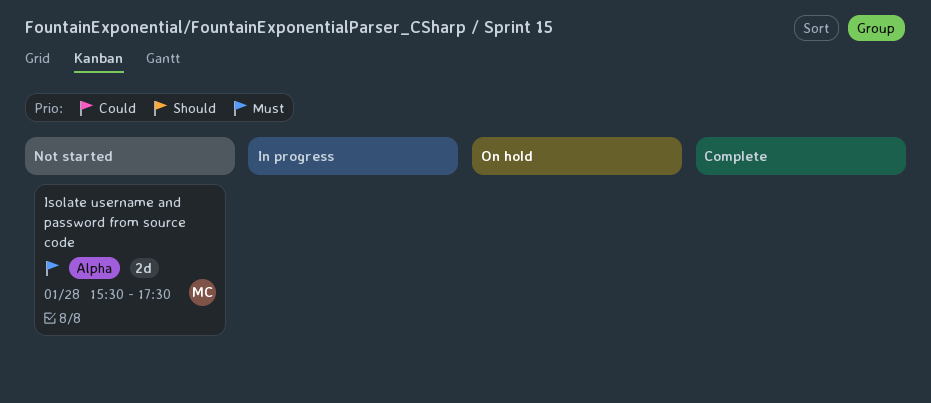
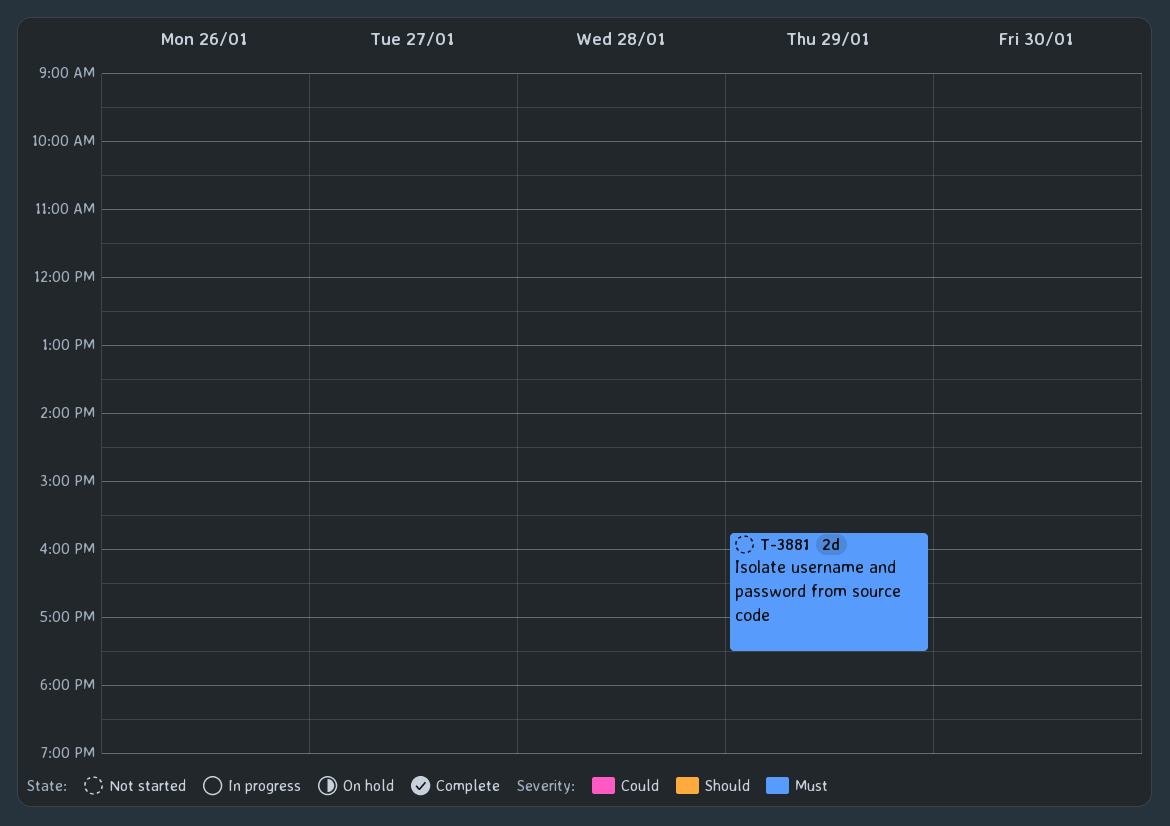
Isolate username and password from source code, day: Jan 28 -> Jan 29
Isolate username and password from source code, begins: 15:30 -> 15:45

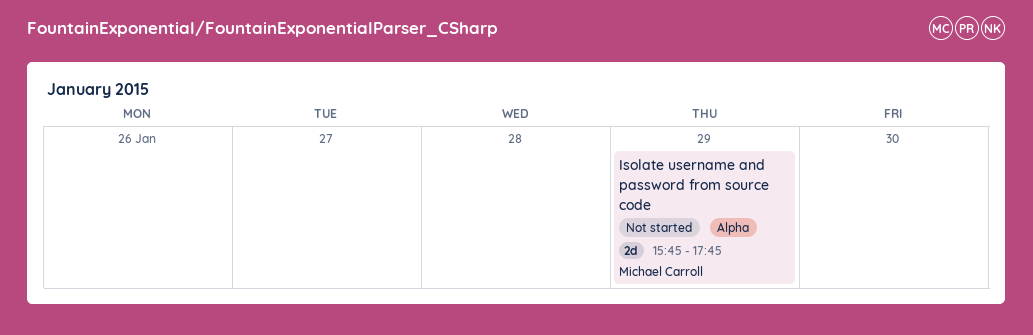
Isolate username and password from source code, ends: 17:30 -> 17:45

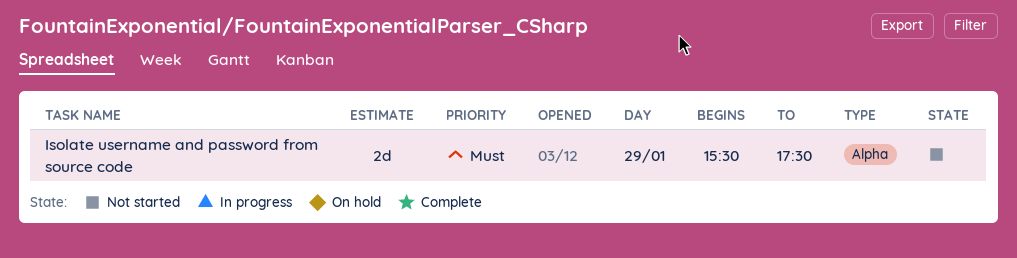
Isolate username and password from source code, begins: 15:45 -> 15:30
Isolate username and password from source code, ends: 17:45 -> 17:30

